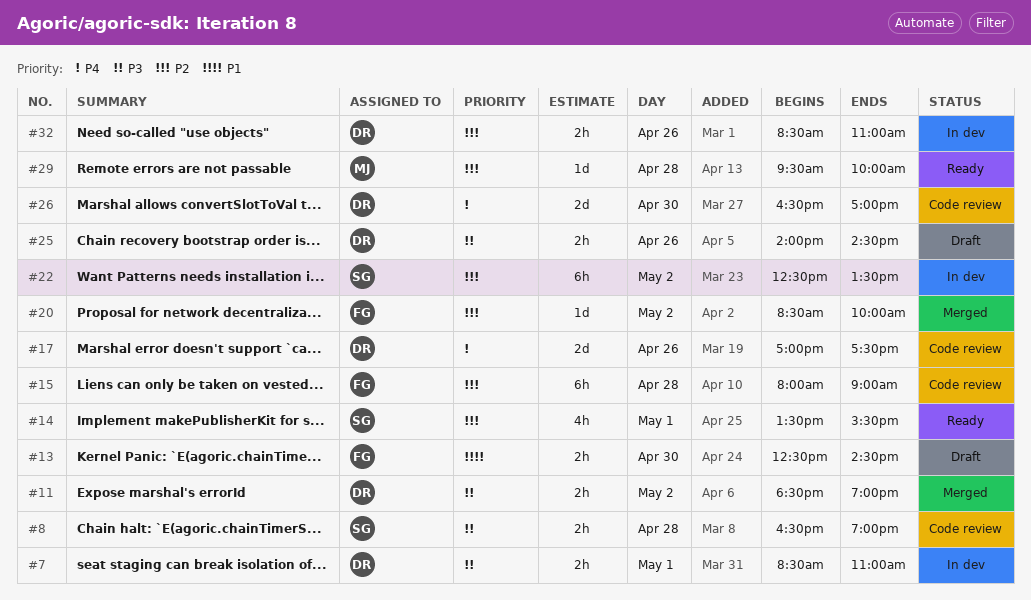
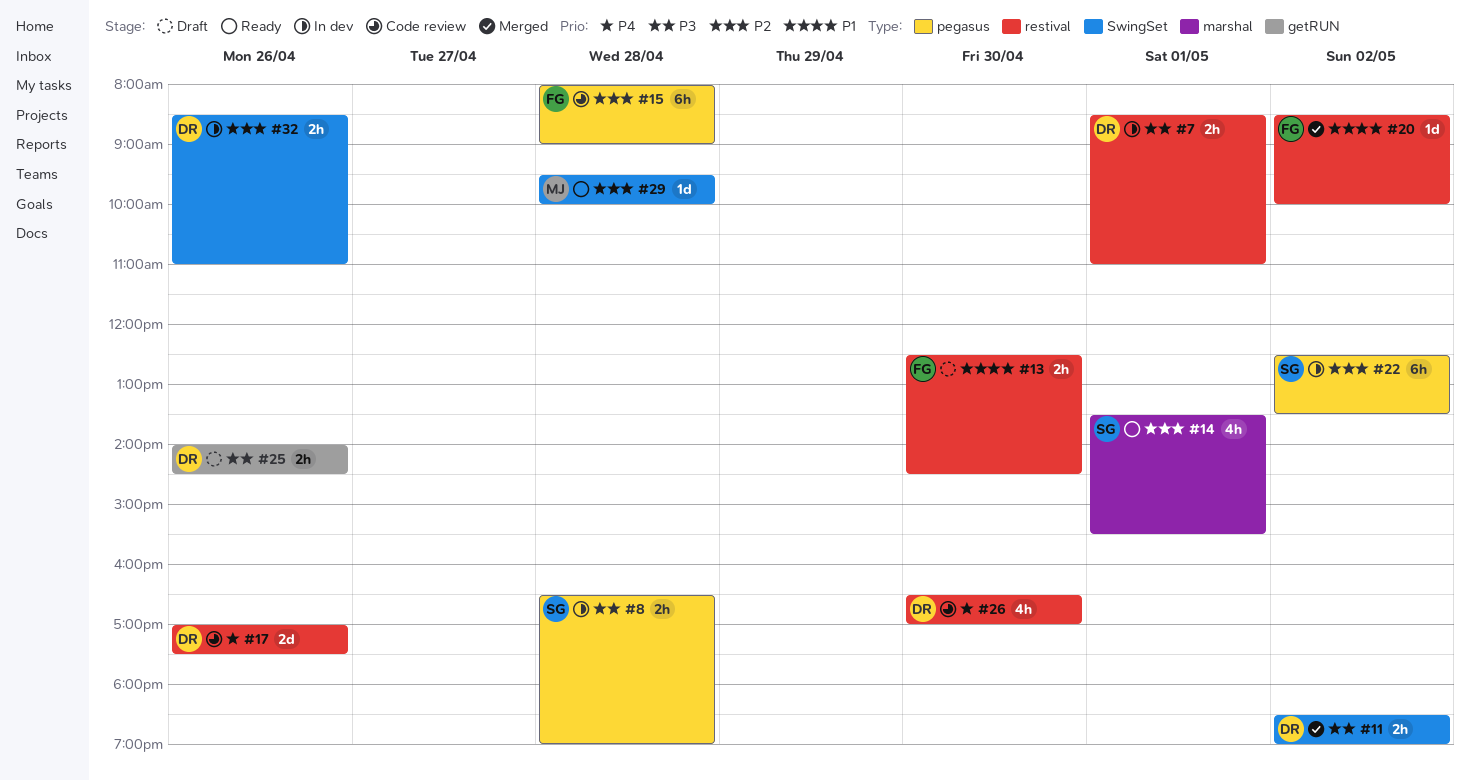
#8, status: Code review -> In dev
#20, priority: P2 -> P1
#26, estimate: 2d -> 4h

